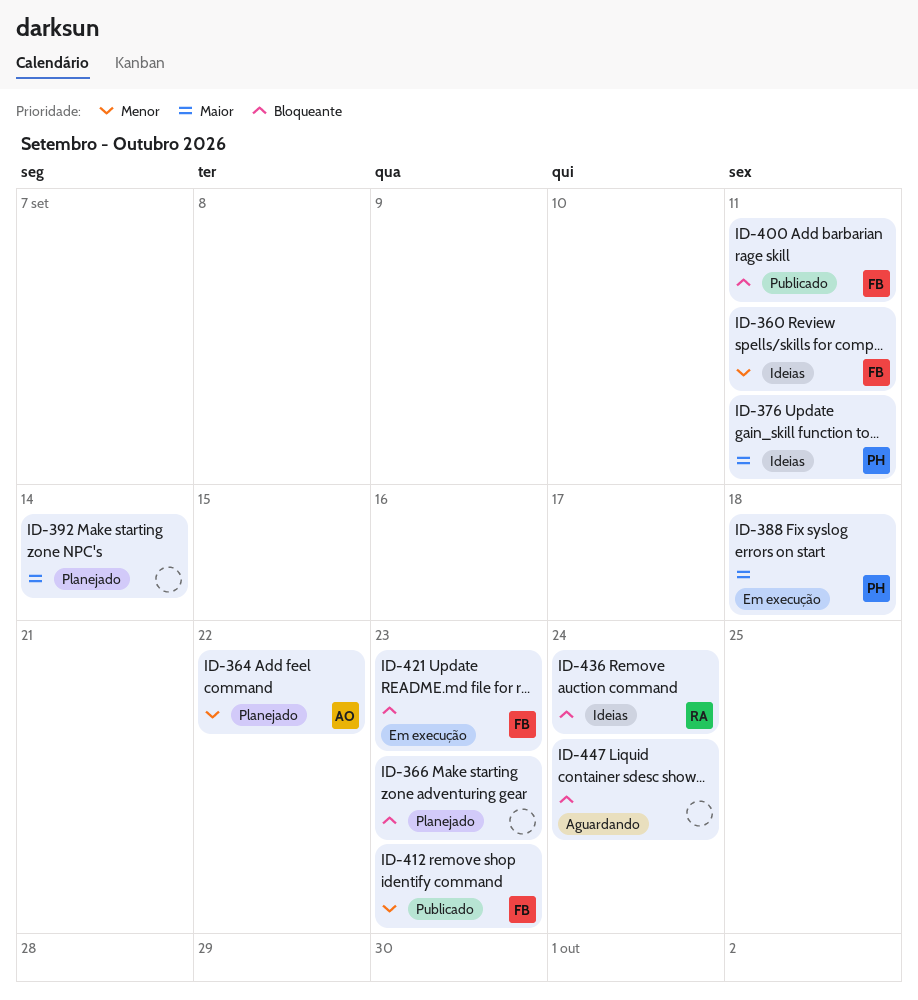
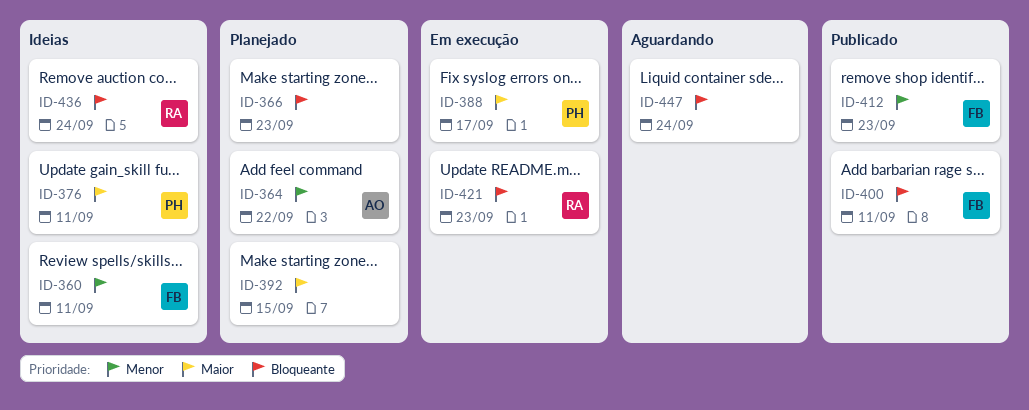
ID-388, due: Sep 18 -> Sep 17
ID-392, due: Sep 14 -> Sep 15
ID-421, owner: FB -> RA

